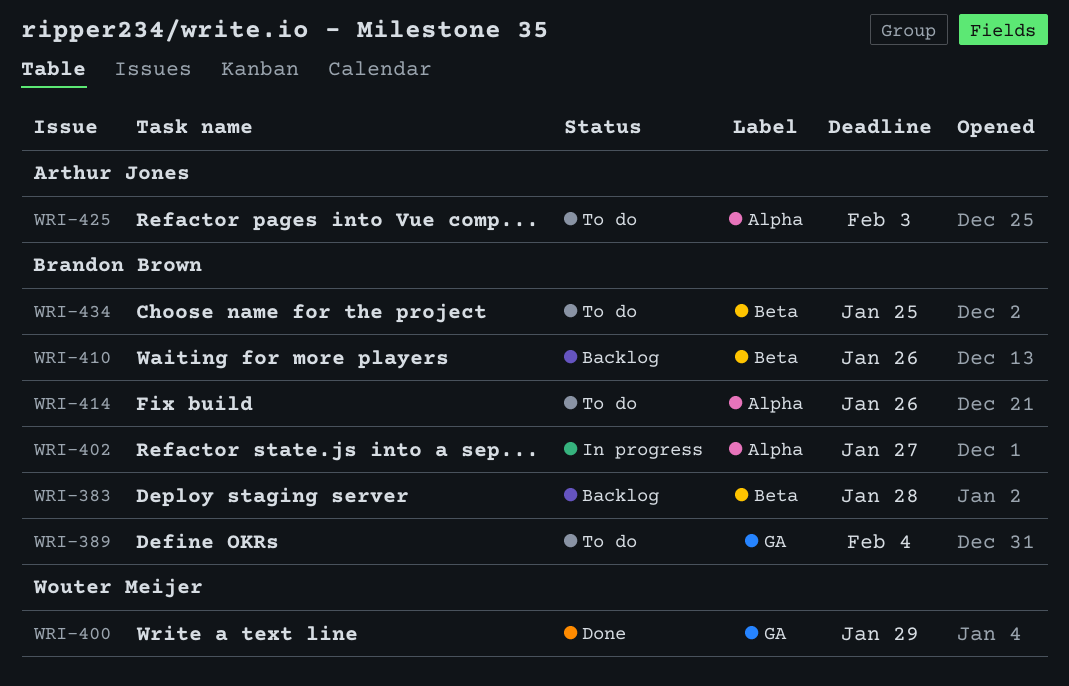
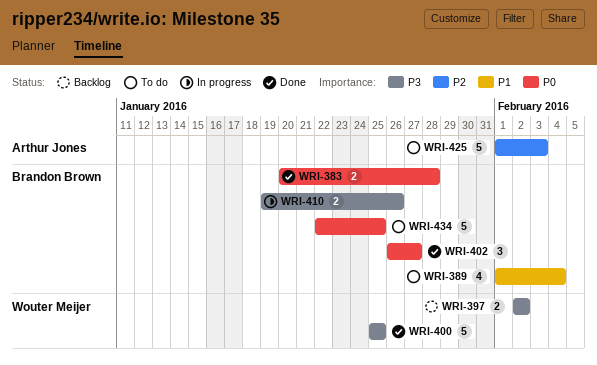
WRI-383, status: Backlog -> Done
WRI-397: none -> present
WRI-400, due: Jan 29 -> Jan 25
WRI-402, status: In progress -> Done
WRI-410, status: Backlog -> In progress
WRI-414: present -> none

